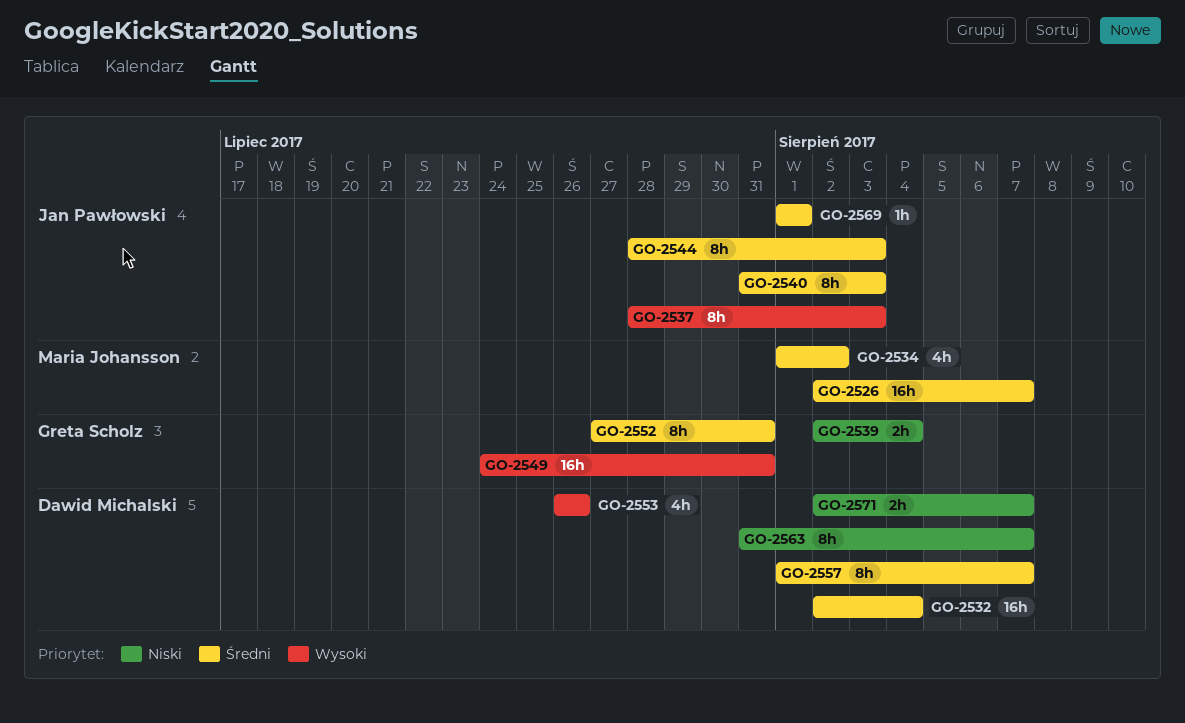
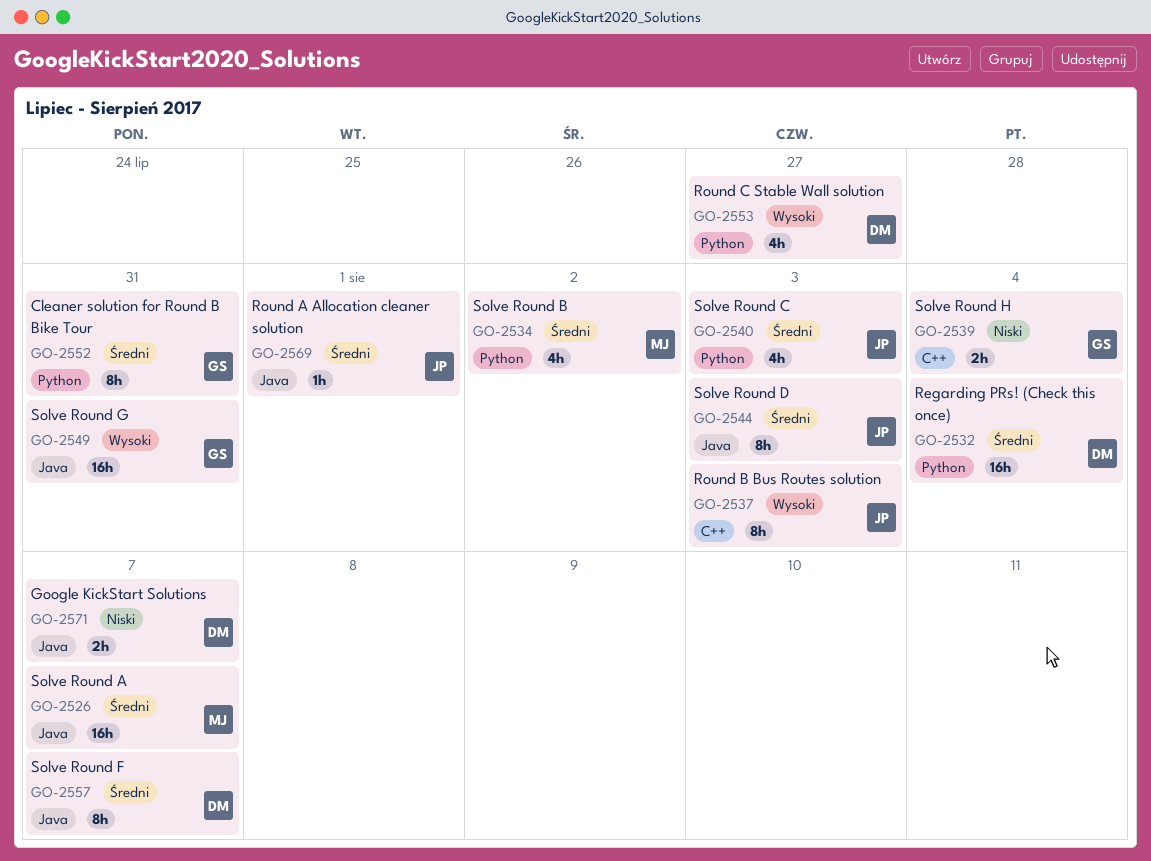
GO-2540, estimate: 8h -> 4h
GO-2553, due: Jul 26 -> Jul 27
GO-2563: present -> none

